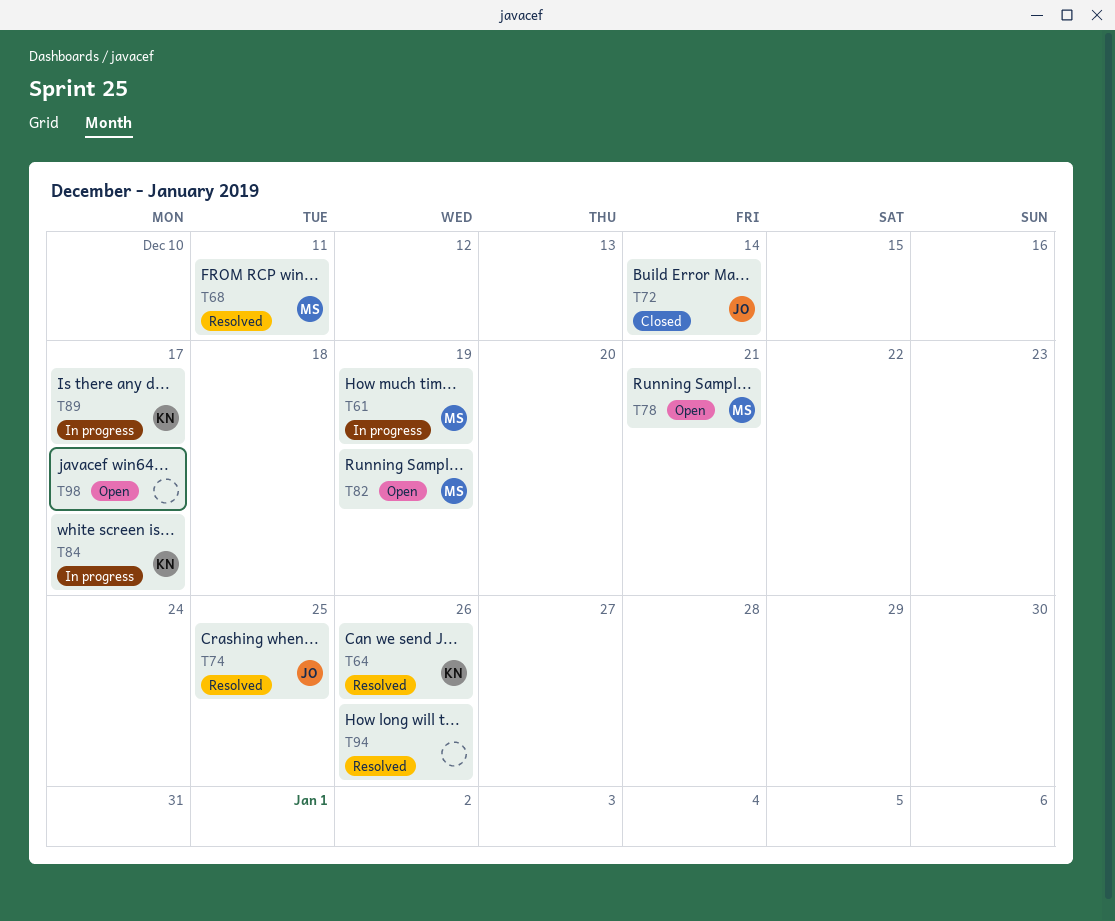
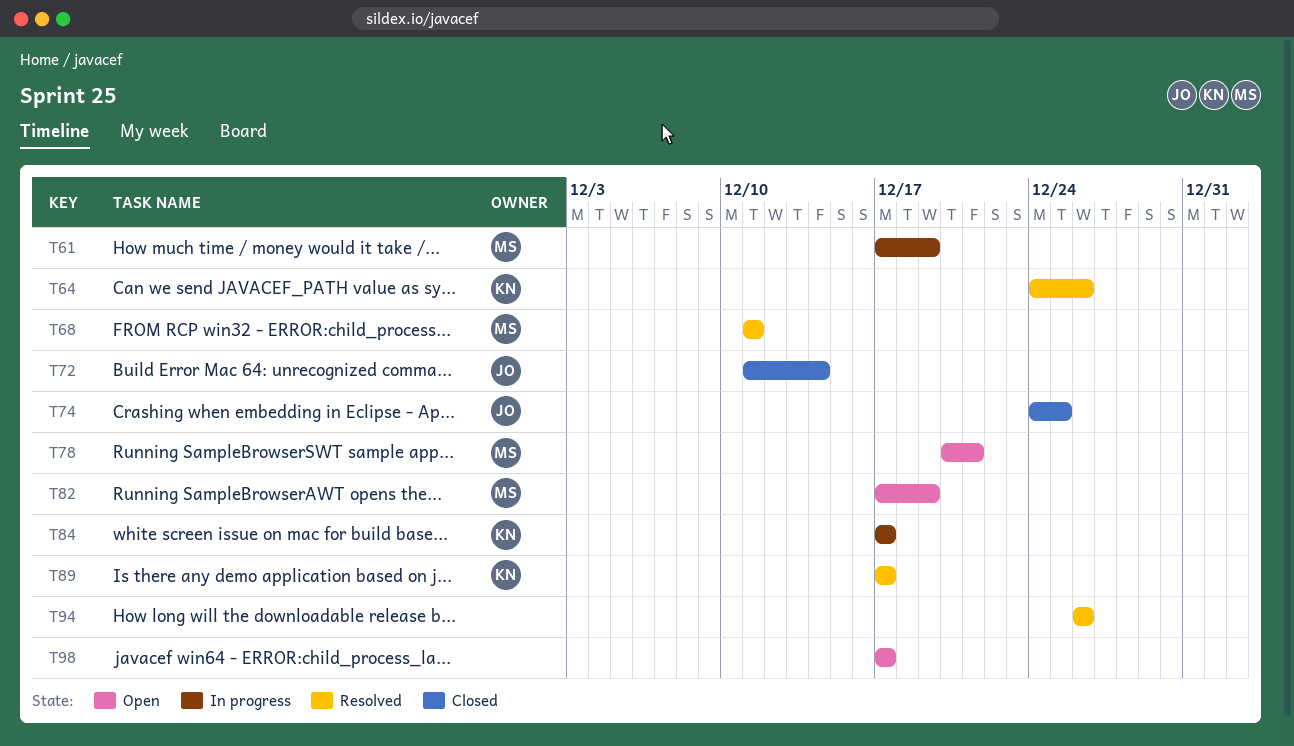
T74, status: Resolved -> Closed
T89, status: In progress -> Resolved

